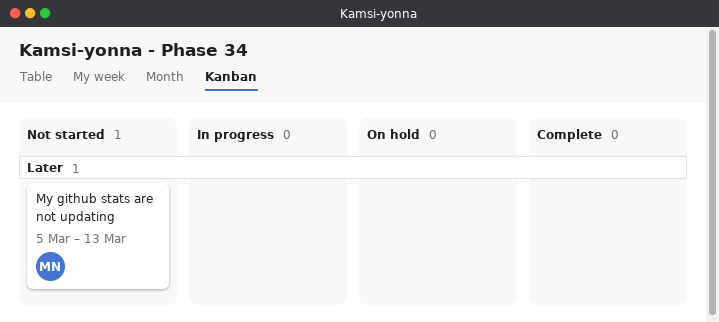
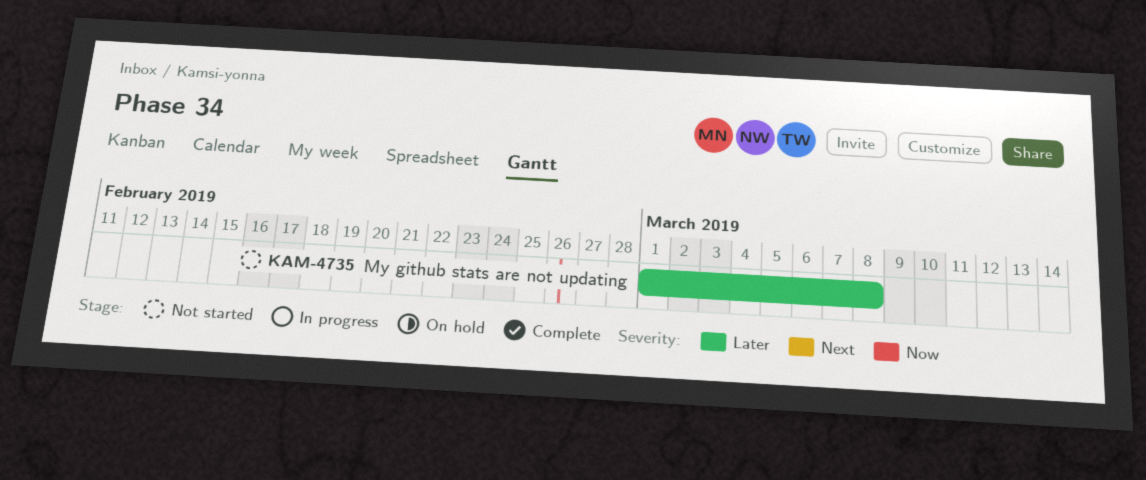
My github stats are not updating, start: Mar 5 -> Mar 1
My github stats are not updating, due: Mar 13 -> Mar 8

